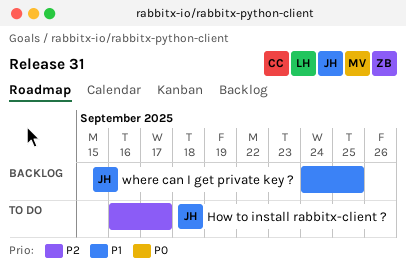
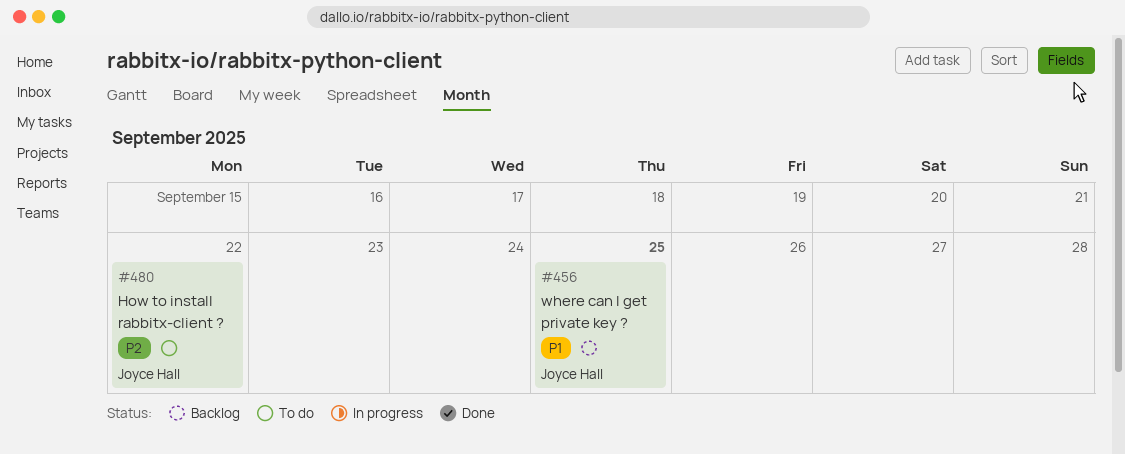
How to install rabbitx-client ?, due: Sep 17 -> Sep 22

